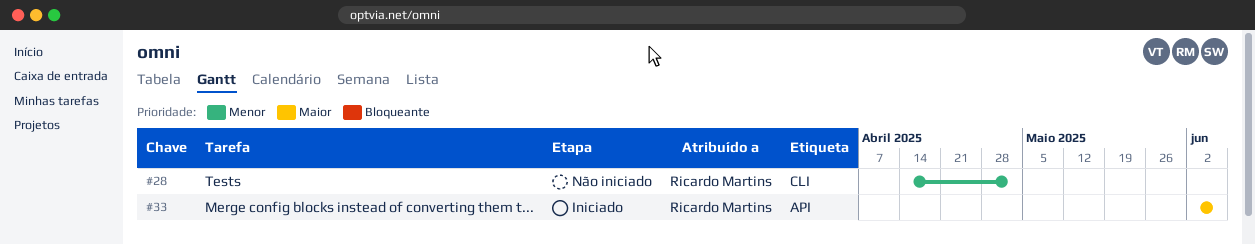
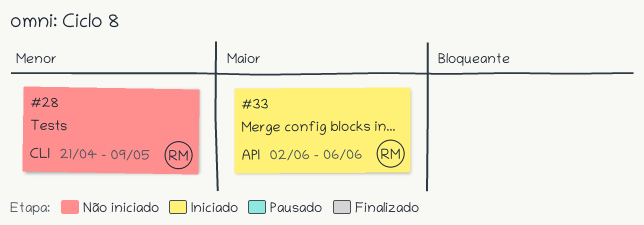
#28, start: Apr 14 -> Apr 21
#28, due: May 2 -> May 9

